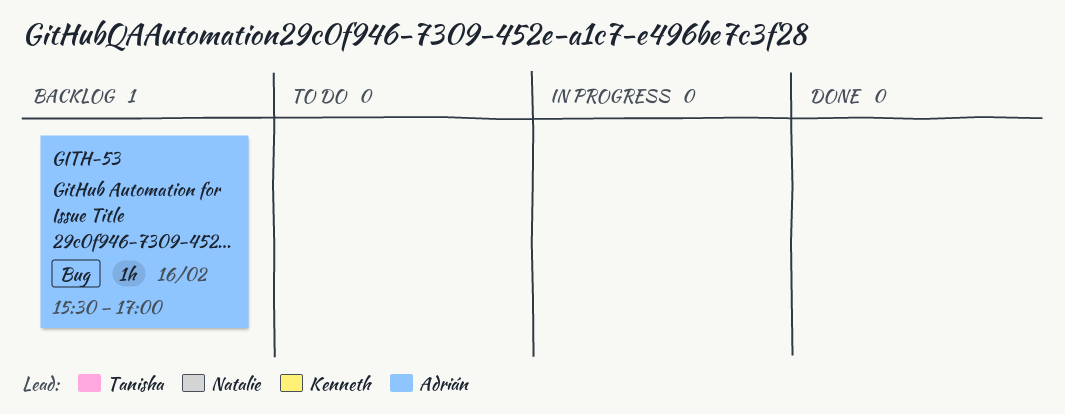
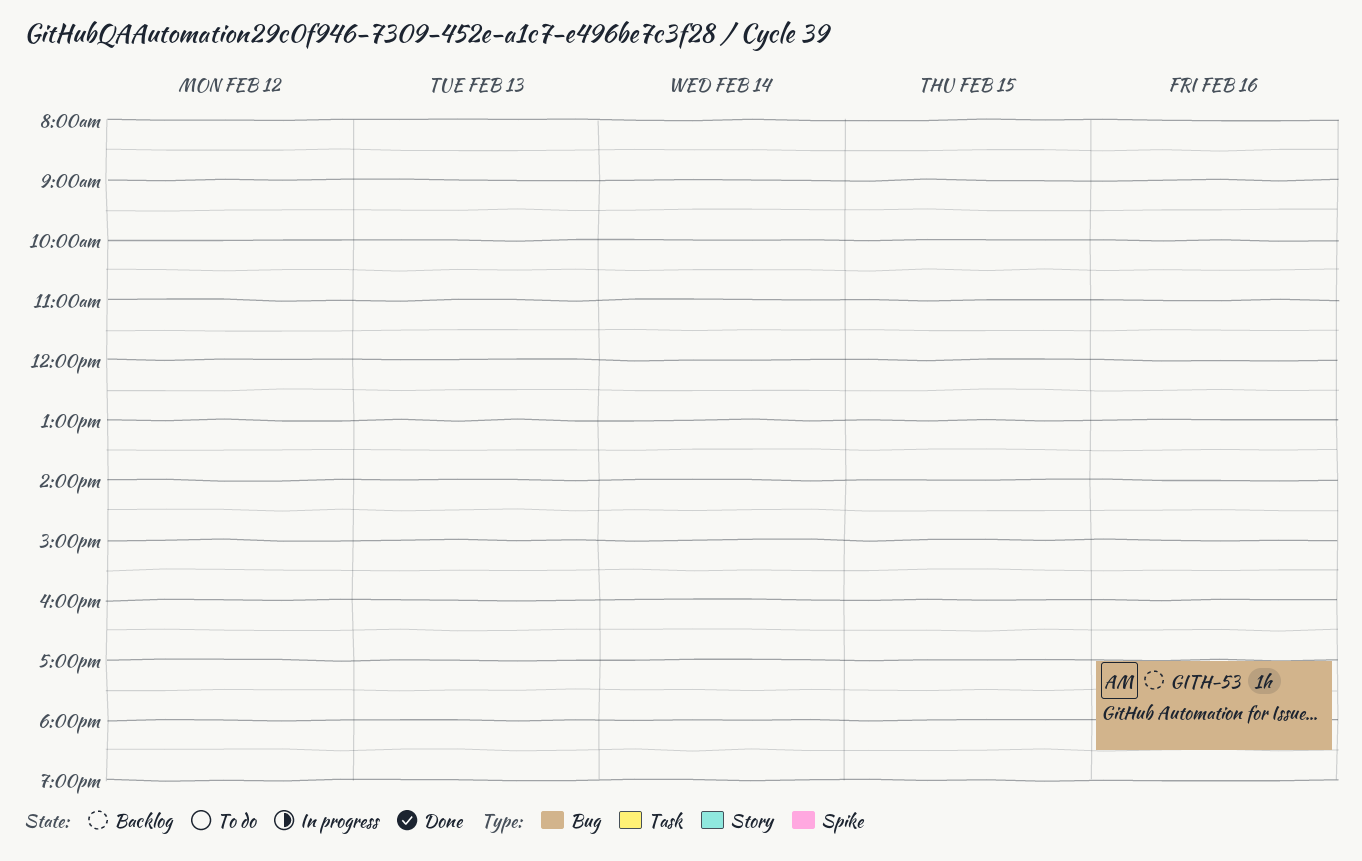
GITH-53, begins: 15:30 -> 17:00
GITH-53, ends: 17:00 -> 18:30

